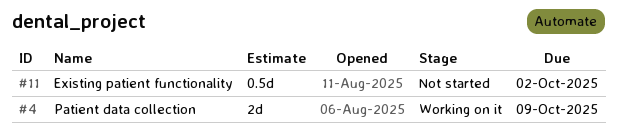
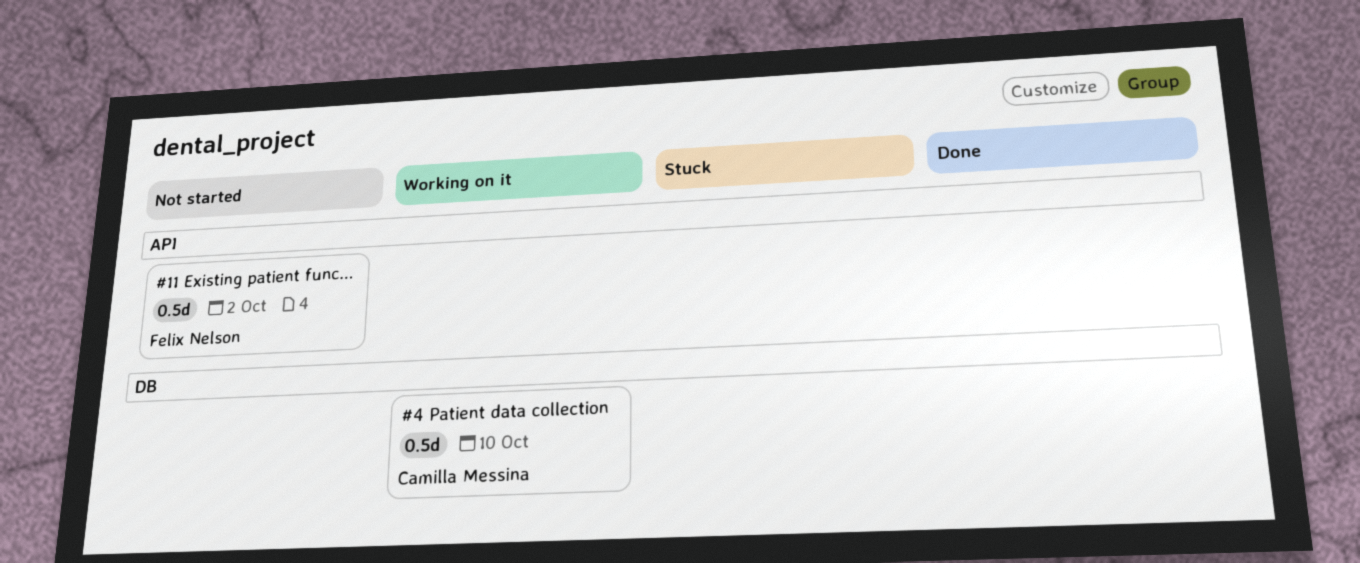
#4, estimate: 2d -> 0.5d
#4, due: Oct 9 -> Oct 10

